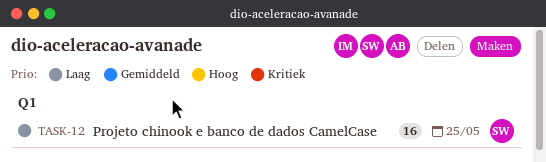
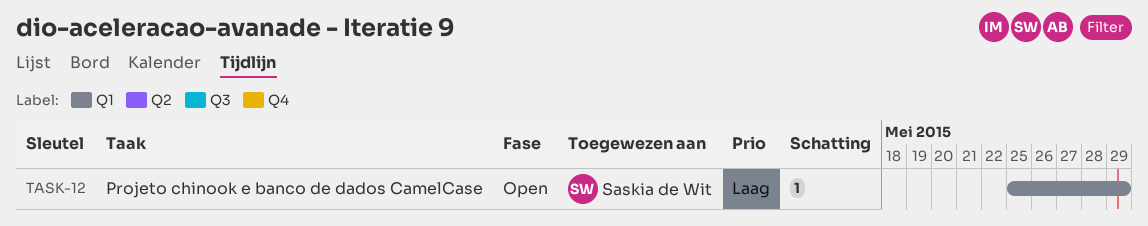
TASK-12, estimate: 16 -> 1
TASK-12, due: May 25 -> May 29

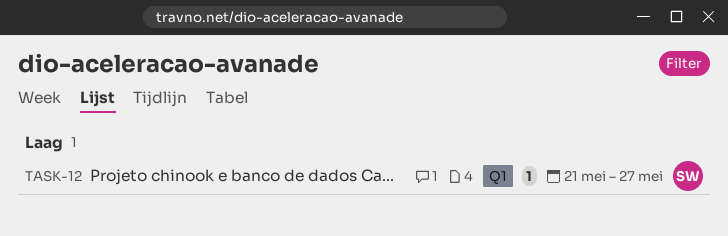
TASK-12, start: May 25 -> May 21
TASK-12, due: May 29 -> May 27

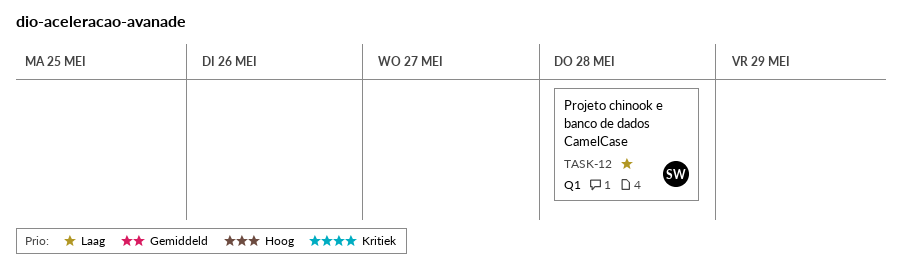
TASK-12, due: May 27 -> May 28

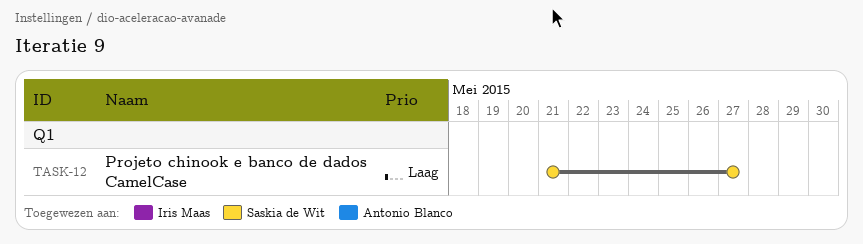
TASK-12, due: May 28 -> May 27

